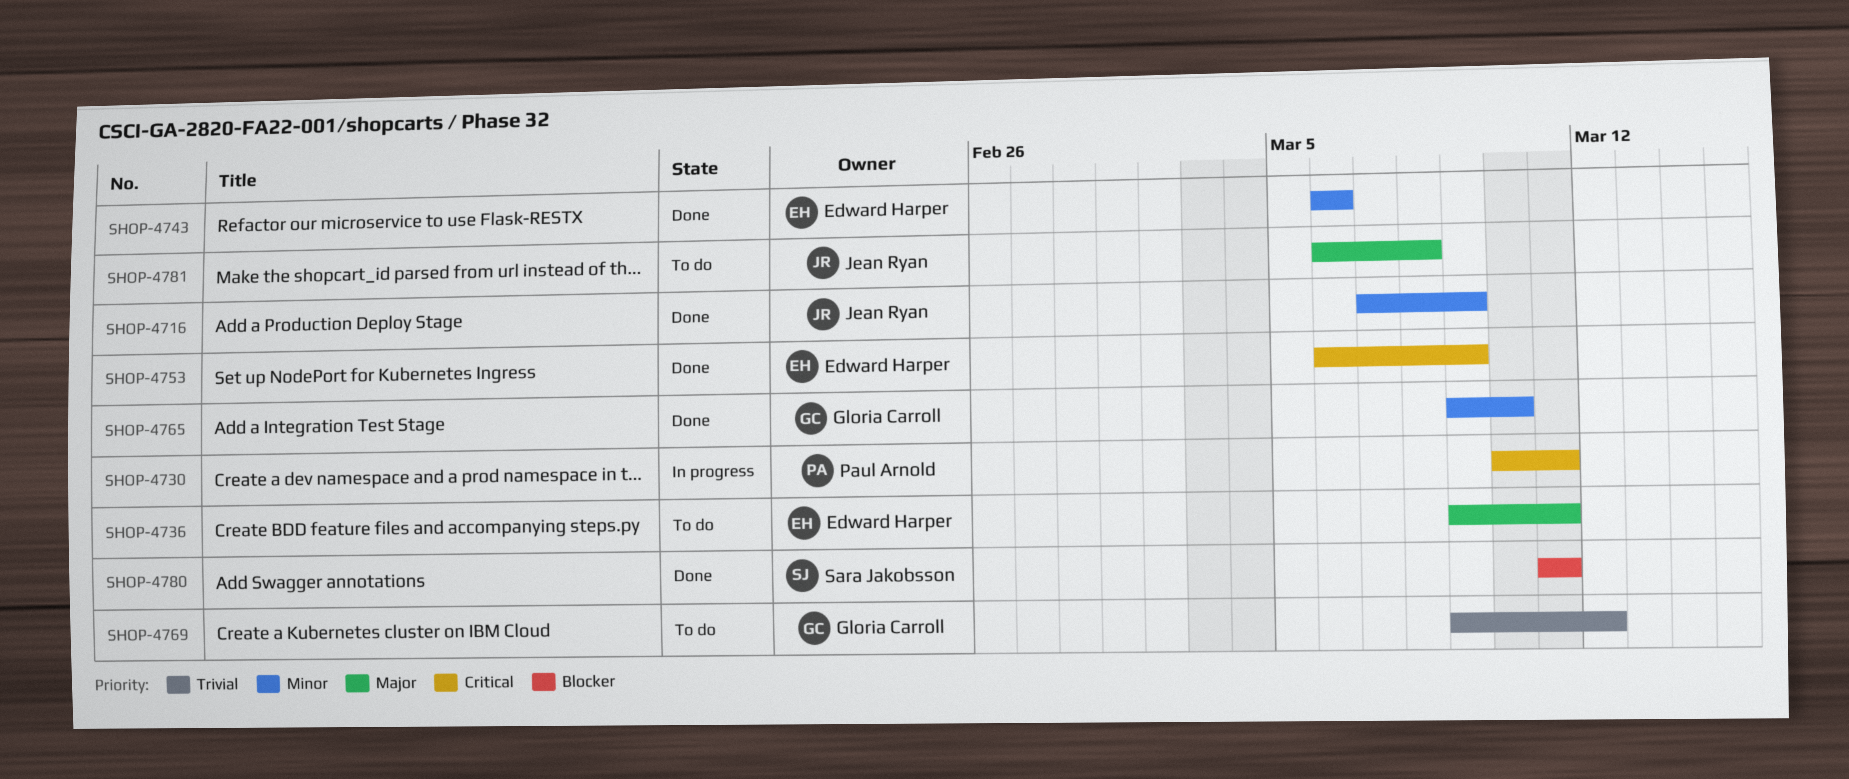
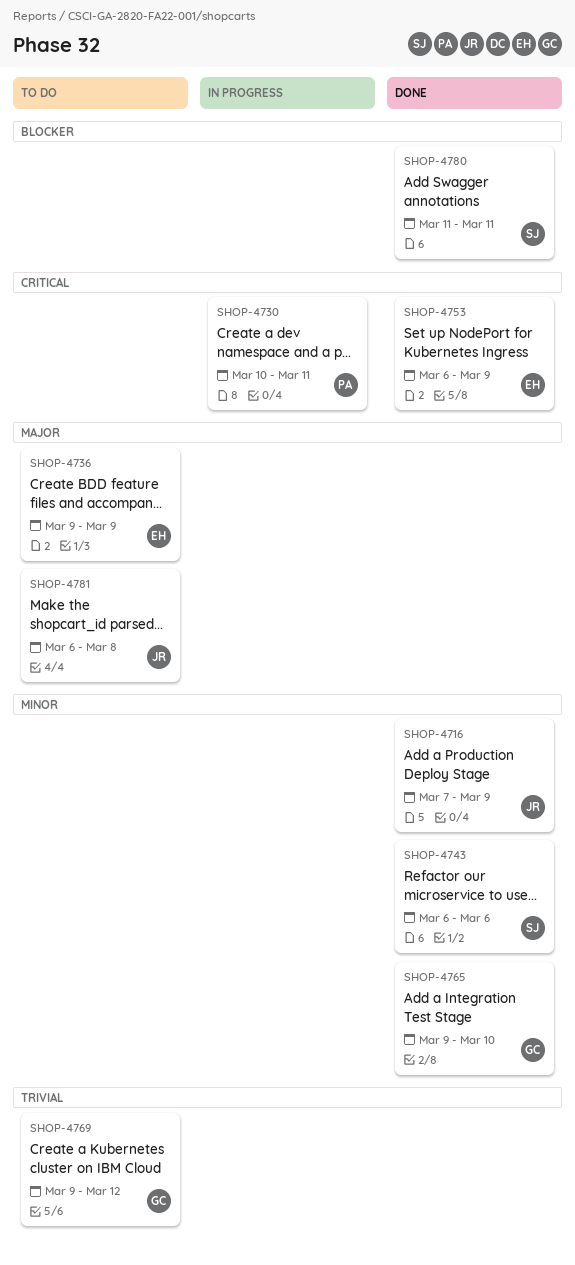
SHOP-4736, due: Mar 11 -> Mar 9
SHOP-4743, owner: Edward Harper -> Sara Jakobsson

